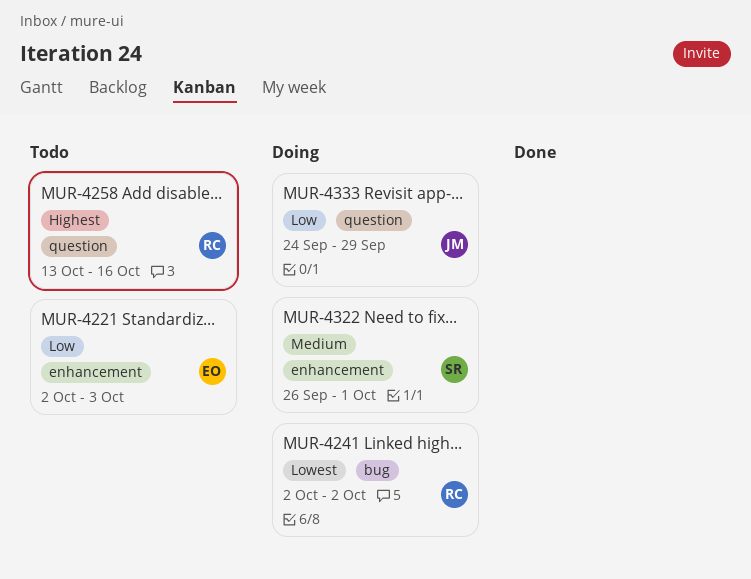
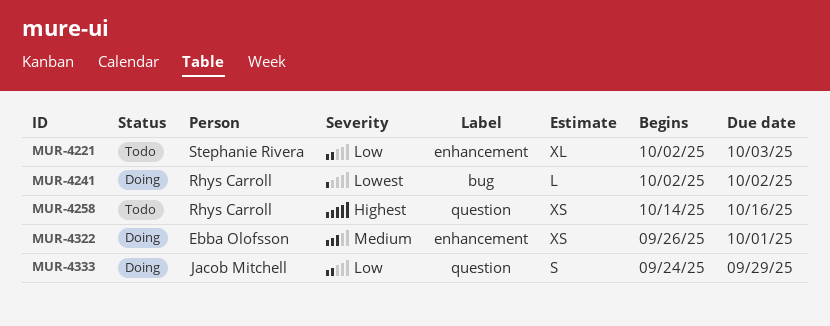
MUR-4221, owner: Ebba Olofsson -> Stephanie Rivera
MUR-4258, start: Oct 13 -> Oct 14
MUR-4322, owner: Stephanie Rivera -> Ebba Olofsson

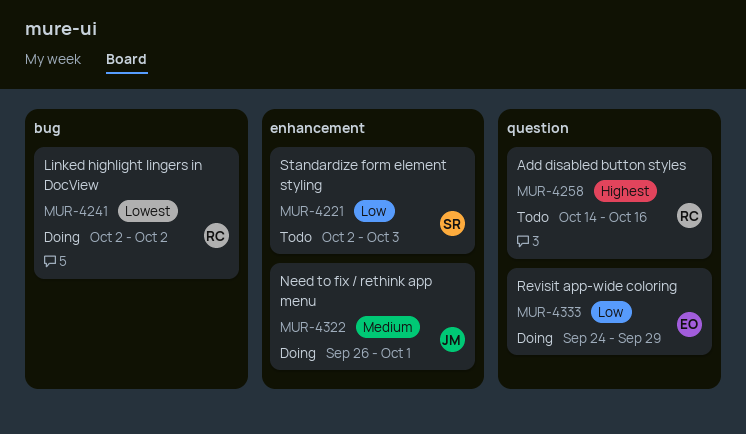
MUR-4322, owner: Ebba Olofsson -> Jacob Mitchell
MUR-4333, owner: Jacob Mitchell -> Ebba Olofsson

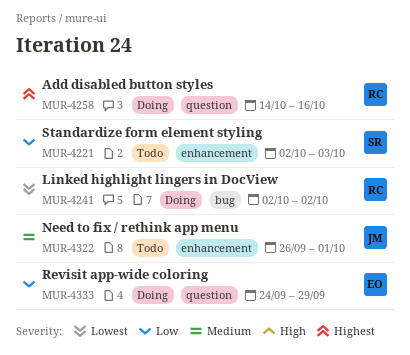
MUR-4258, status: Todo -> Doing
MUR-4322, status: Doing -> Todo

